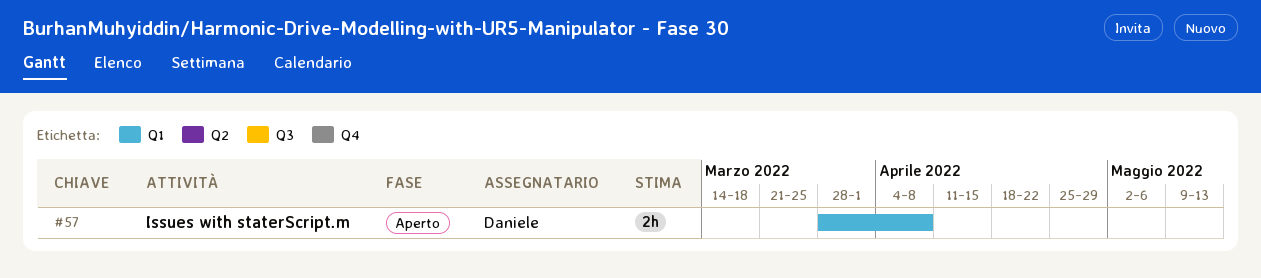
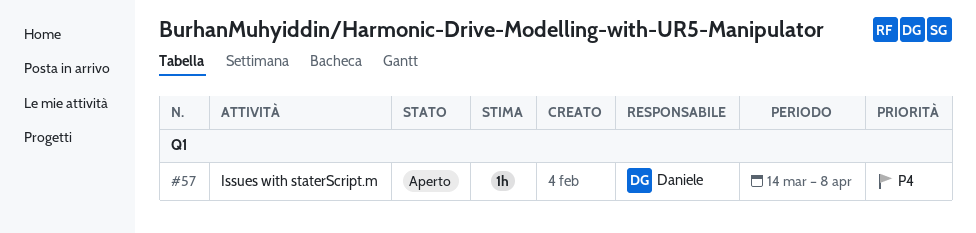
#57, estimate: 2h -> 1h
#57, start: Mar 28 -> Mar 14

